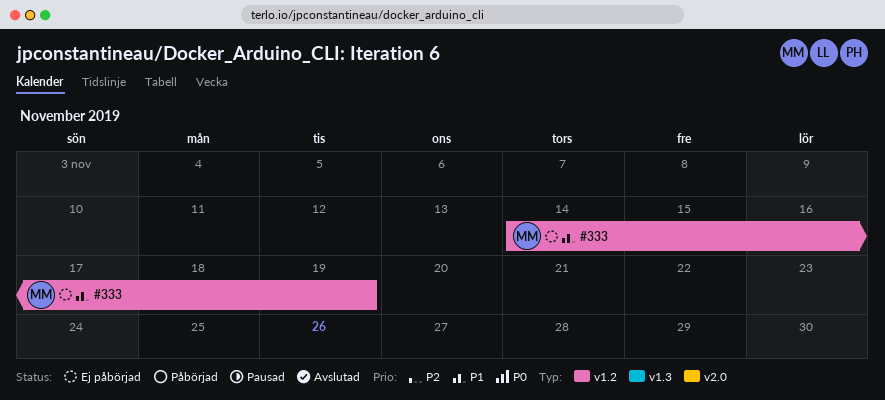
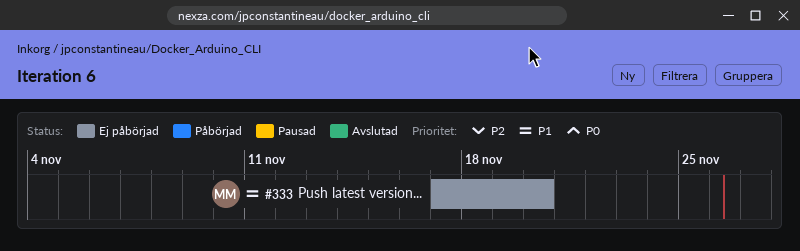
#333, start: Nov 14 -> Nov 17
#333, due: Nov 19 -> Nov 20

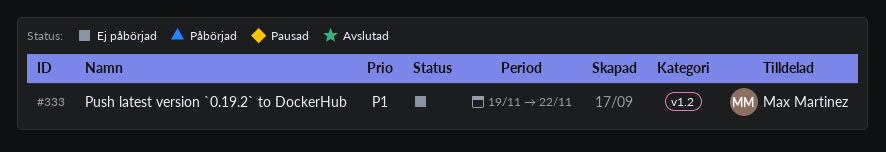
#333, start: Nov 17 -> Nov 19
#333, due: Nov 20 -> Nov 22

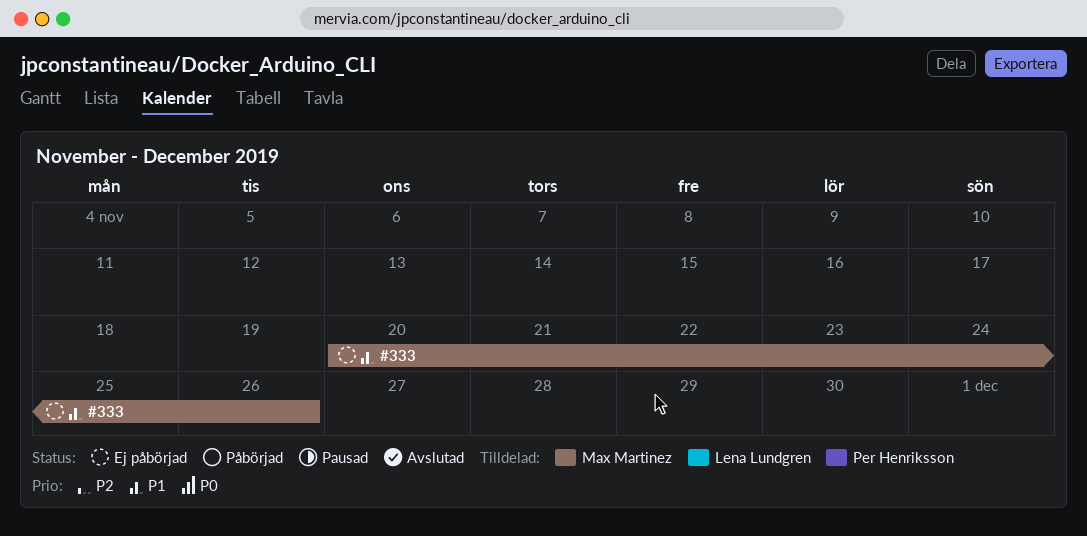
#333, start: Nov 19 -> Nov 20
#333, due: Nov 22 -> Nov 26

